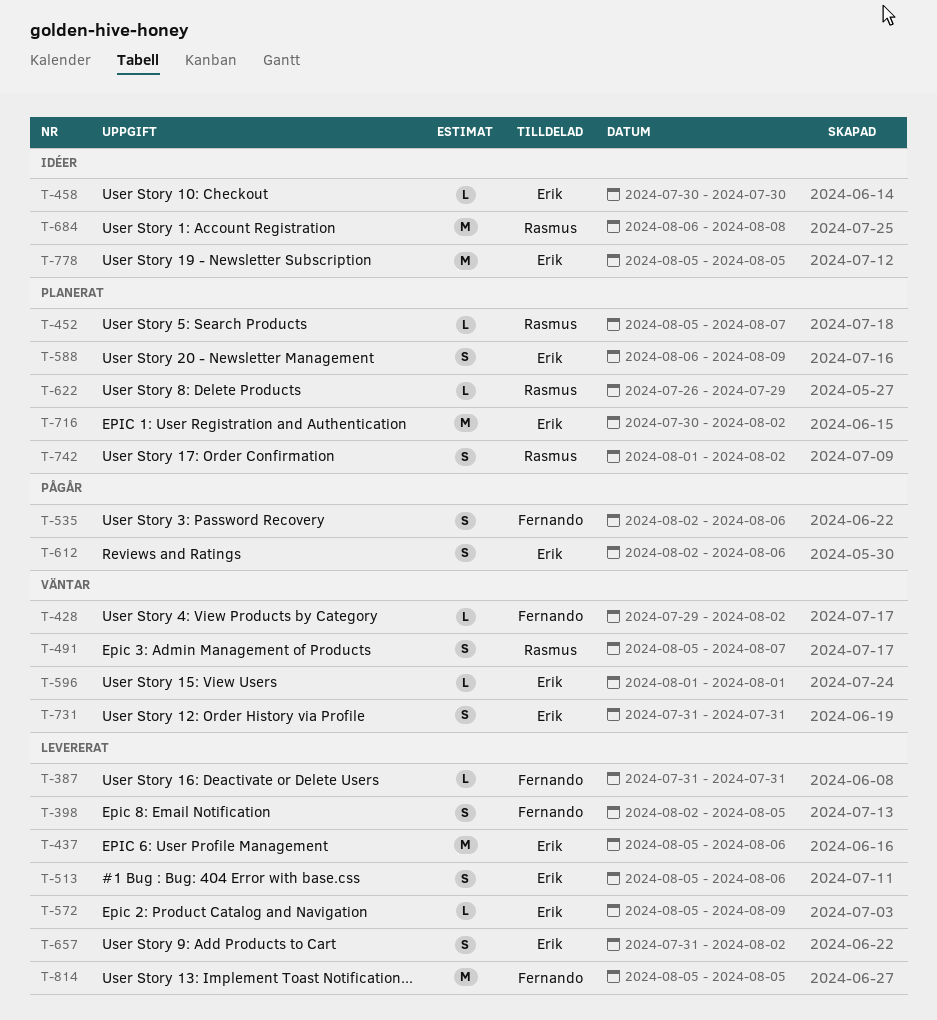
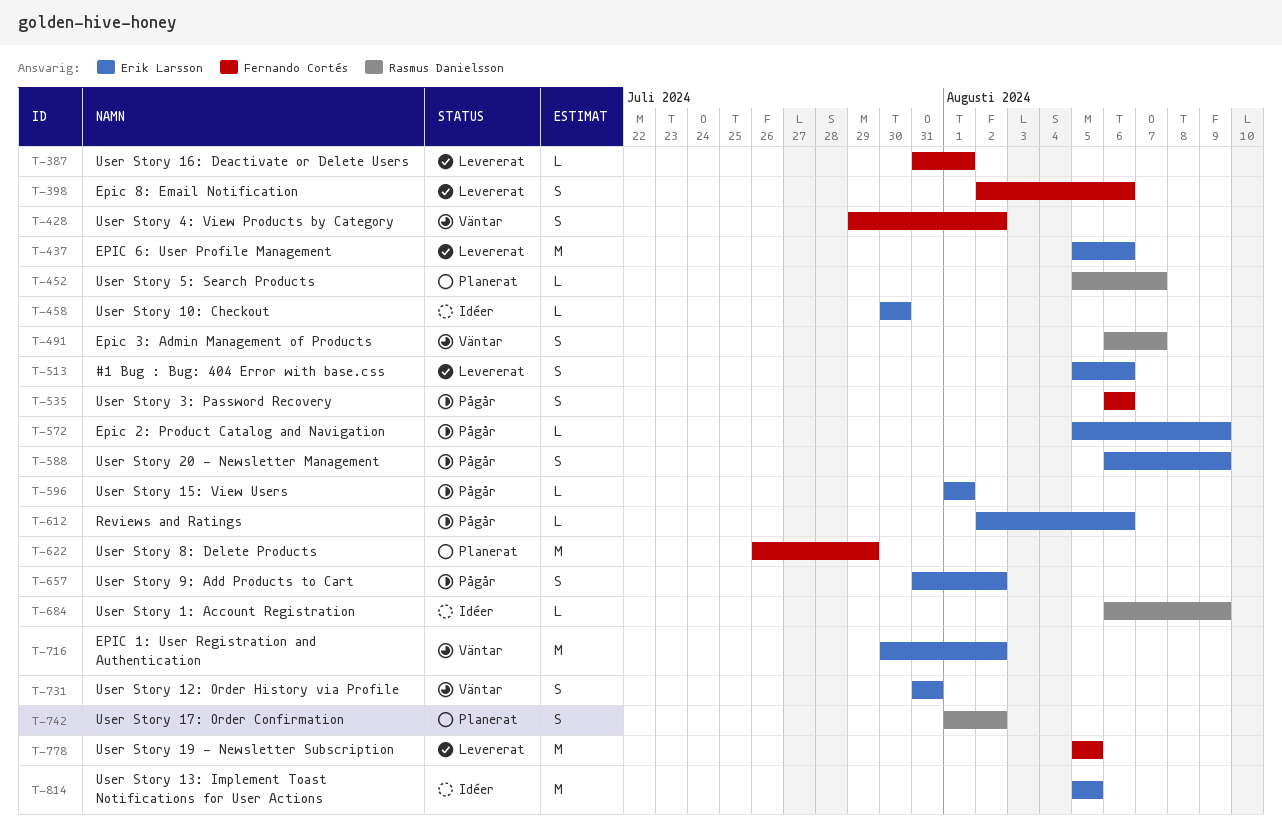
T-387, due: Jul 31 -> Aug 1
T-398, due: Aug 5 -> Aug 6
T-428, estimate: L -> S
T-491, start: Aug 5 -> Aug 6
T-535, start: Aug 2 -> Aug 6
T-572, status: Levererat -> Pågår
T-588, status: Planerat -> Pågår
T-596, status: Väntar -> Pågår
T-612, estimate: S -> L
T-622, owner: Rasmus Danielsson -> Fernando Cortés
T-622, estimate: L -> M
T-657, status: Levererat -> Pågår
T-684, estimate: M -> L
T-684, due: Aug 8 -> Aug 9
T-716, status: Planerat -> Väntar
T-778, status: Idéer -> Levererat
T-778, owner: Erik Larsson -> Fernando Cortés
T-814, status: Levererat -> Idéer
T-814, owner: Fernando Cortés -> Erik Larsson

